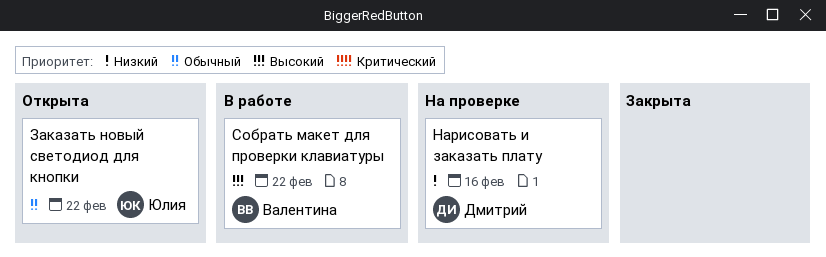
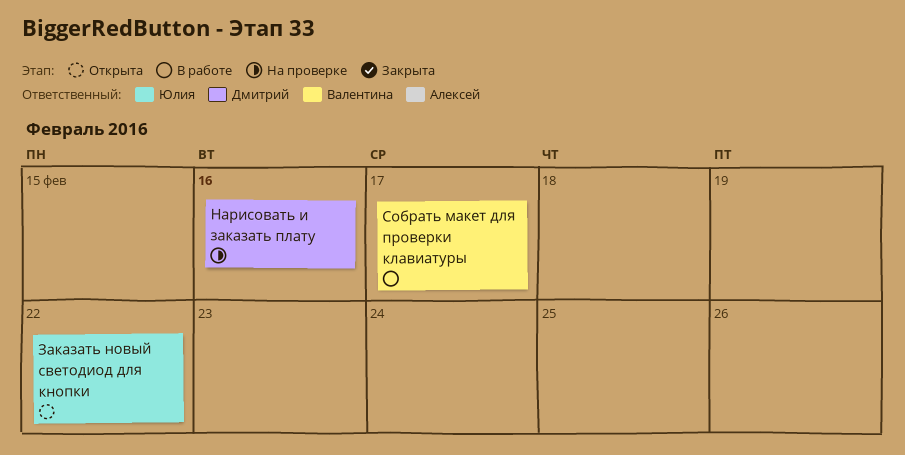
Собрать макет для проверки клавиатуры, due: Feb 22 -> Feb 17

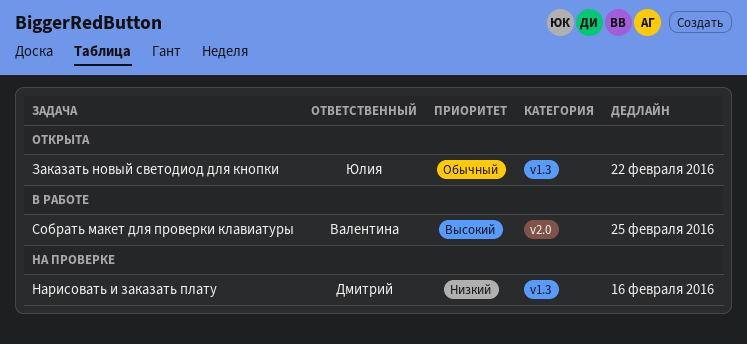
Собрать макет для проверки клавиатуры, due: Feb 17 -> Feb 25

